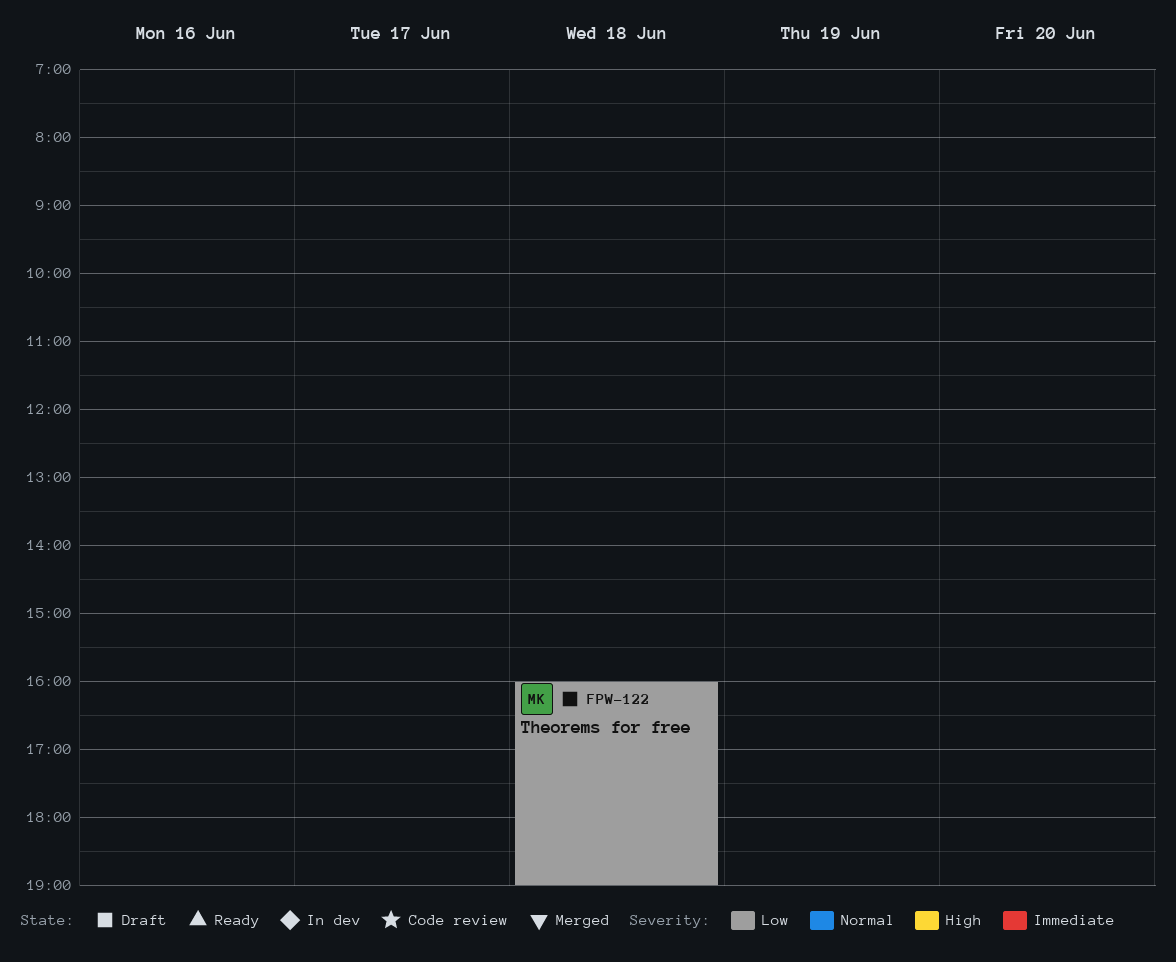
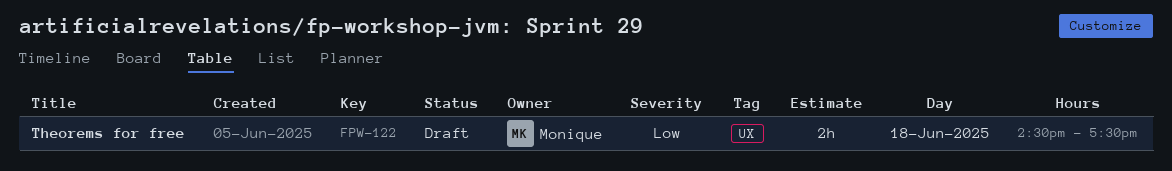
FPW-122, begins: 16:00 -> 14:30
FPW-122, ends: 19:00 -> 17:30

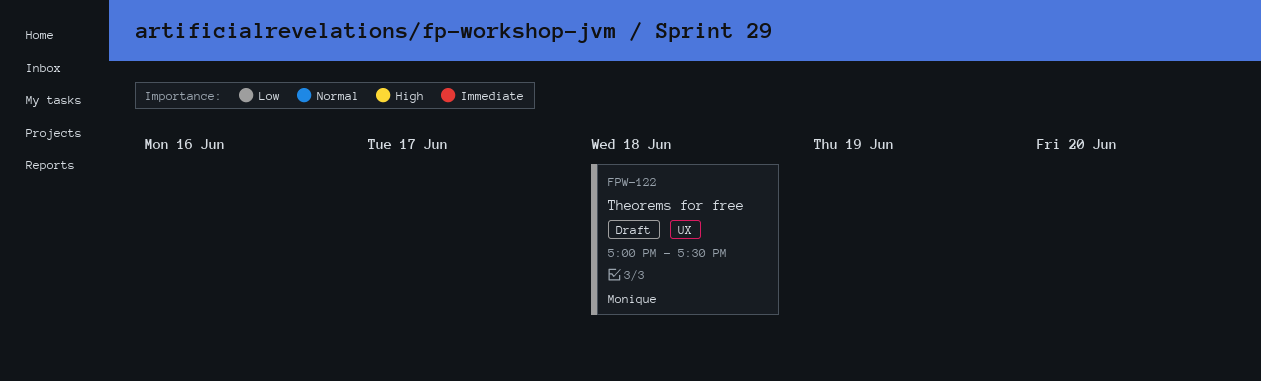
FPW-122, begins: 14:30 -> 17:00

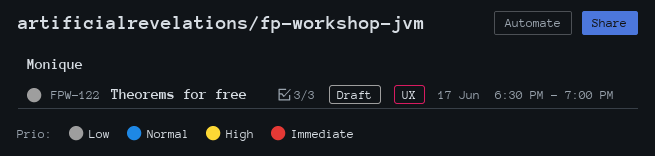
FPW-122, day: Jun 18 -> Jun 17
FPW-122, begins: 17:00 -> 18:30
FPW-122, ends: 17:30 -> 19:00

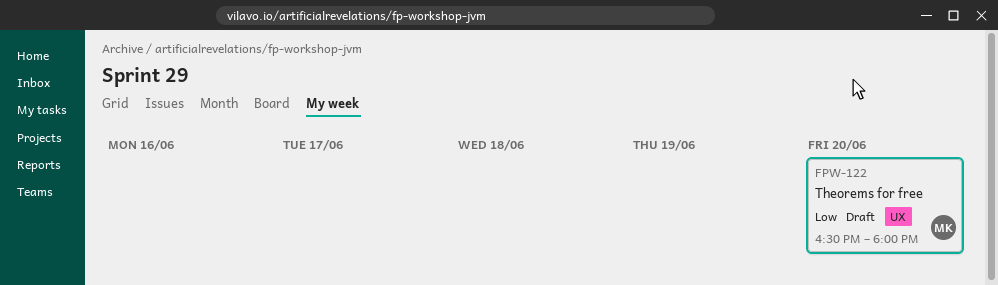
FPW-122, day: Jun 17 -> Jun 20
FPW-122, begins: 18:30 -> 16:30
FPW-122, ends: 19:00 -> 18:00

